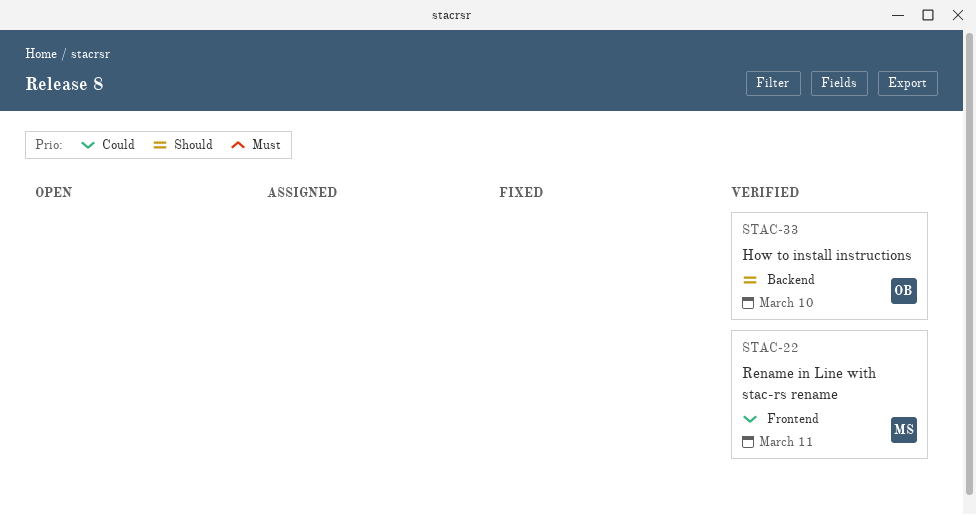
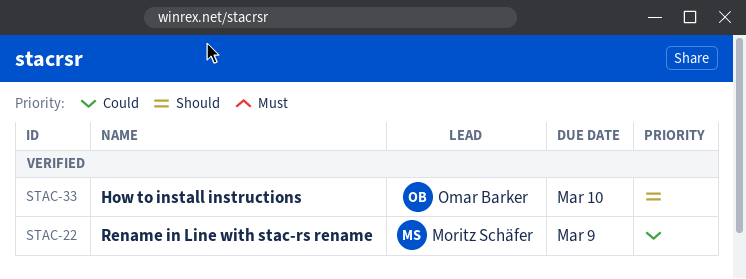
STAC-22, due: Mar 11 -> Mar 9

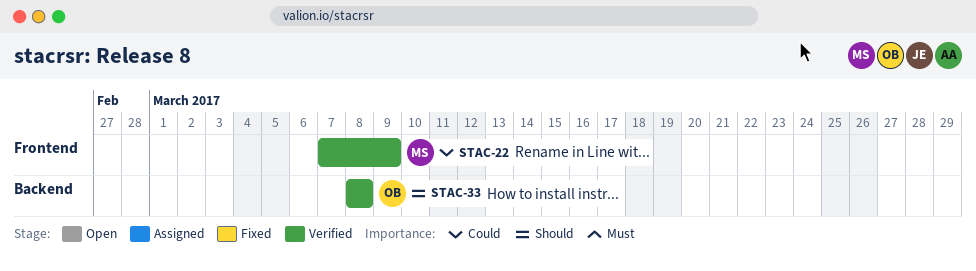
STAC-33, due: Mar 10 -> Mar 8

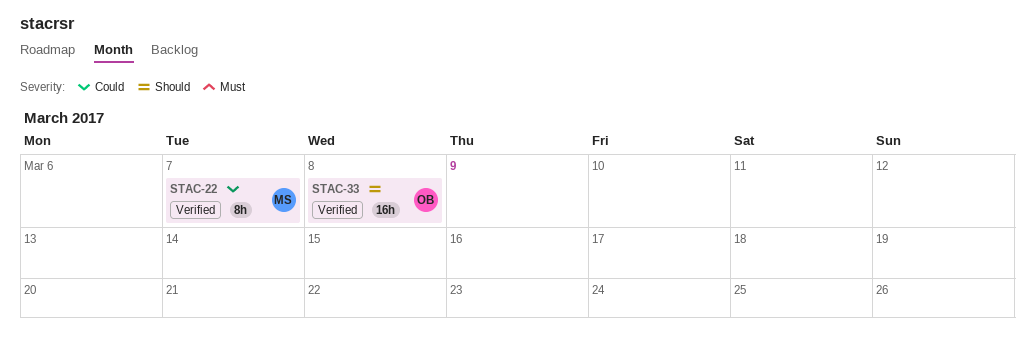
STAC-22, due: Mar 9 -> Mar 7

